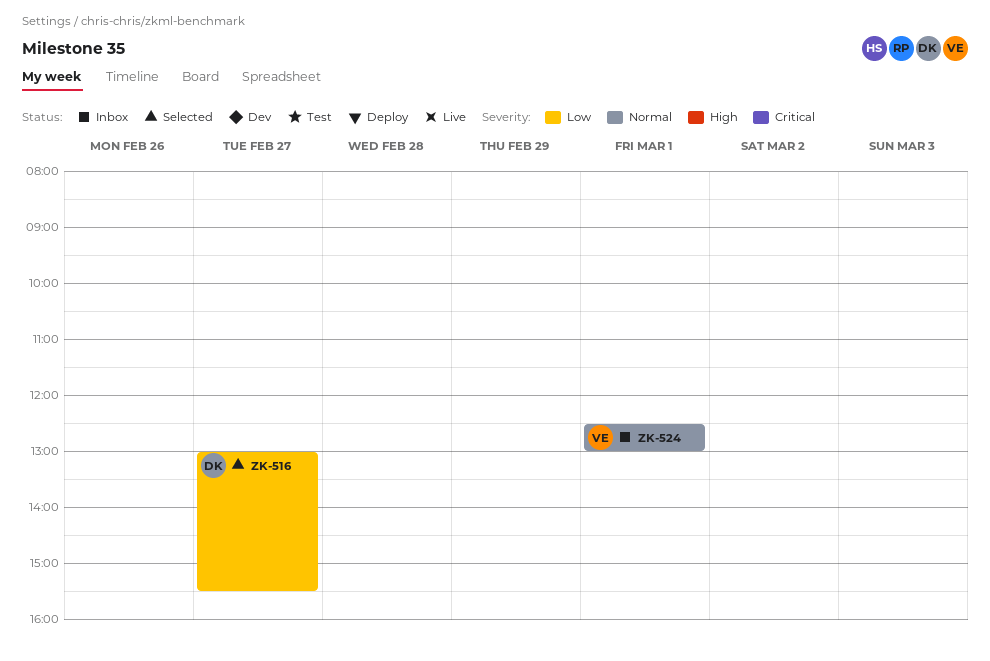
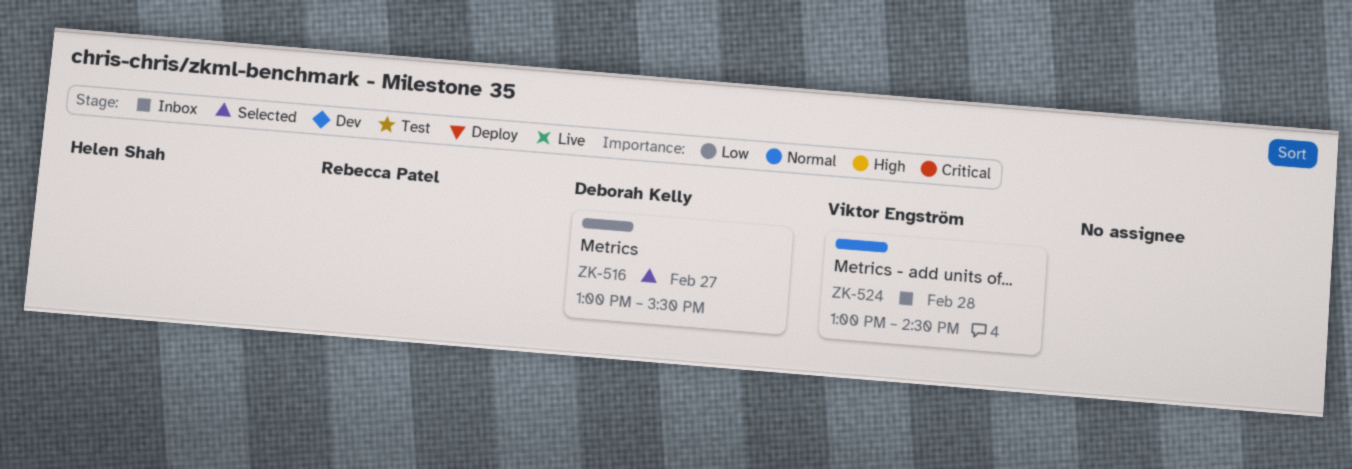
ZK-524, day: Mar 1 -> Feb 28
ZK-524, begins: 12:30 -> 13:00
ZK-524, ends: 13:00 -> 14:30

